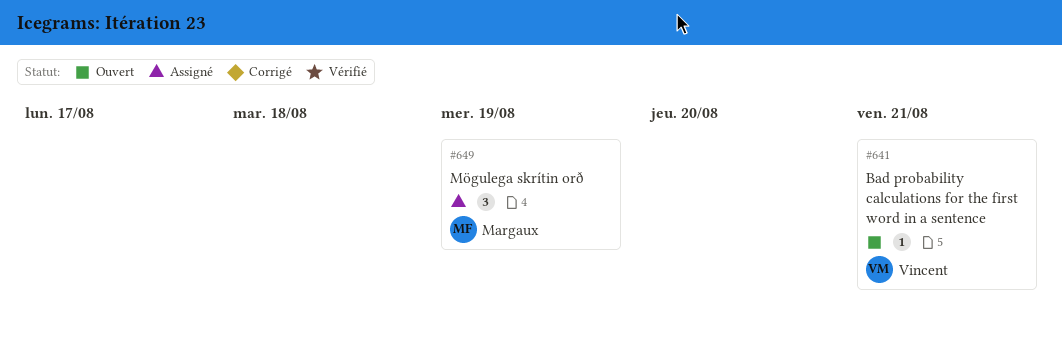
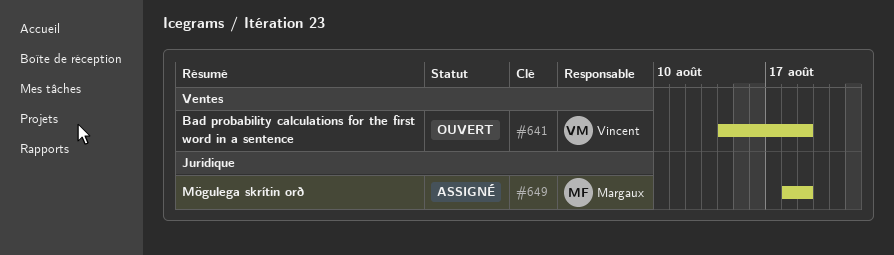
#641, due: Aug 21 -> Aug 19

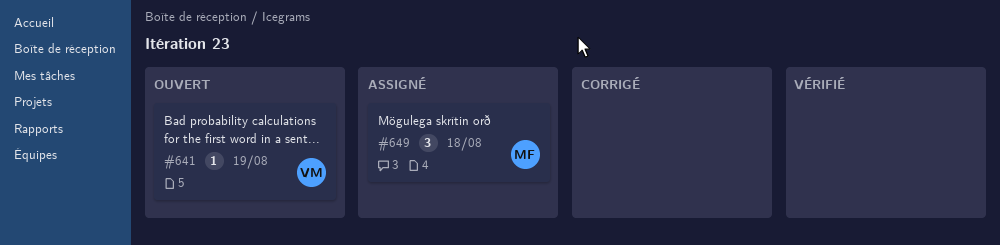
#649, due: Aug 19 -> Aug 18

